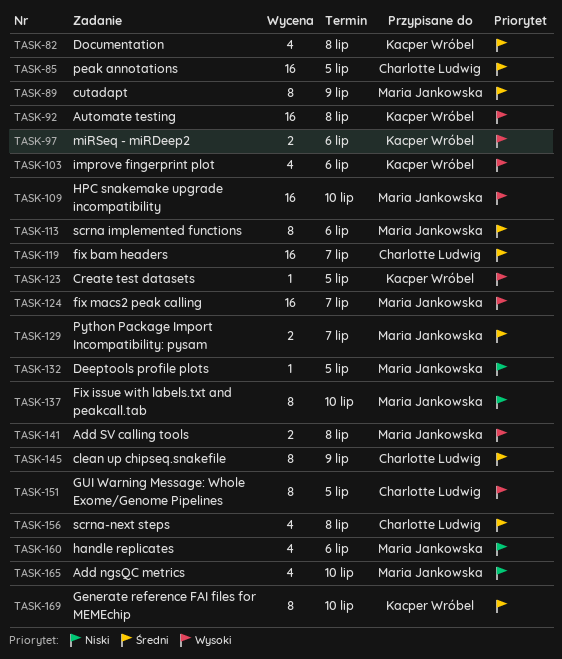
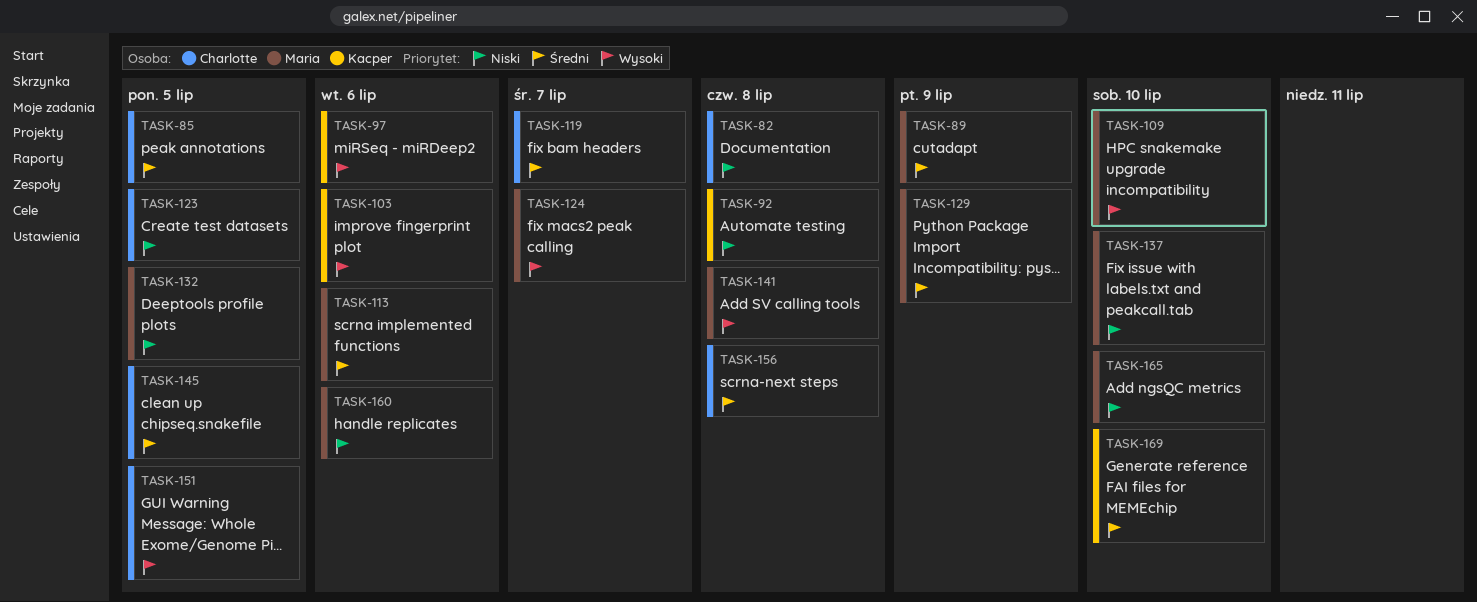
TASK-82, owner: Kacper Wróbel -> Charlotte Ludwig
TASK-82, priority: Średni -> Niski
TASK-92, priority: Wysoki -> Niski
TASK-123, owner: Kacper Wróbel -> Charlotte Ludwig
TASK-123, priority: Wysoki -> Niski
TASK-129, due: Jul 7 -> Jul 9
TASK-145, due: Jul 9 -> Jul 5

